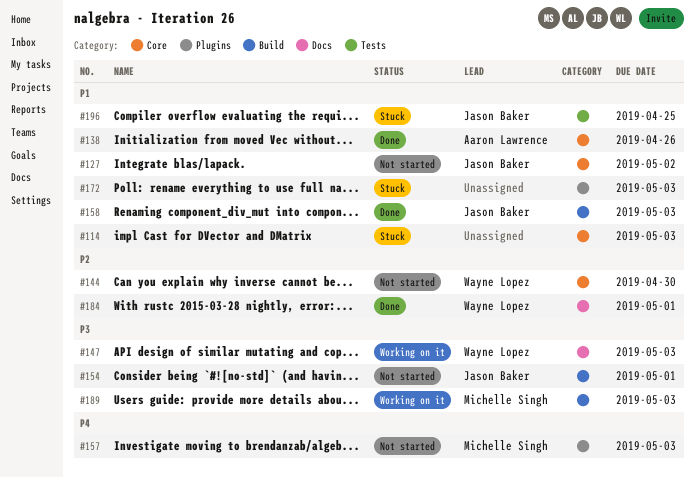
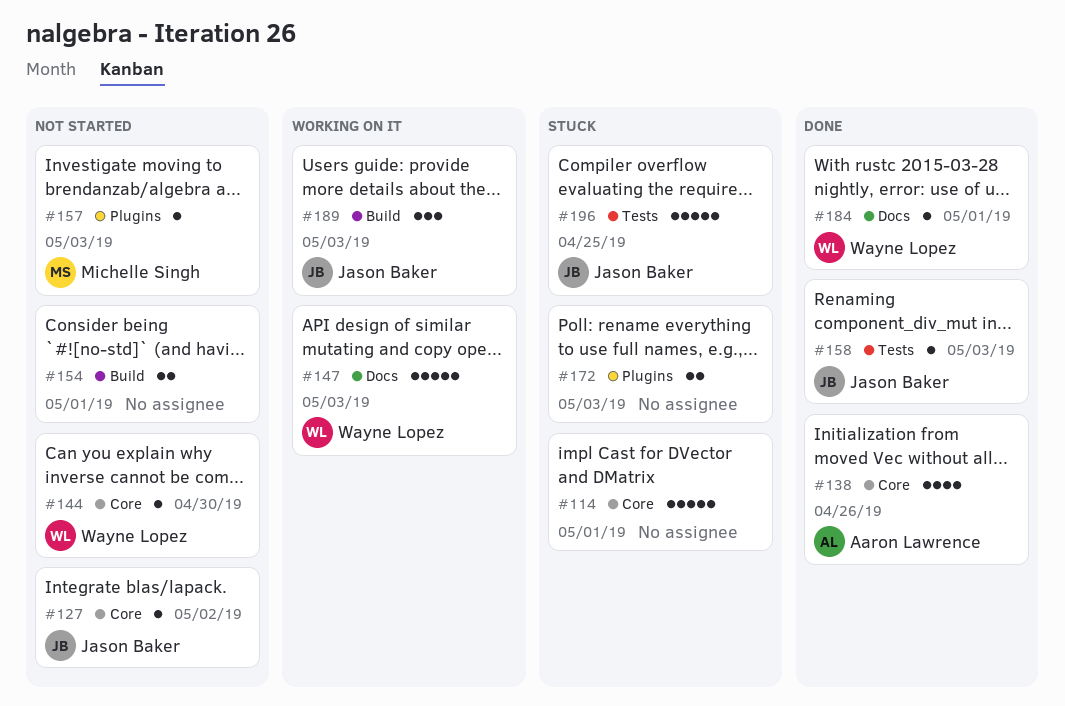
#114, due: May 3 -> May 1
#154, owner: Jason Baker -> none
#158, label: Build -> Tests
#189, owner: Michelle Singh -> Jason Baker

